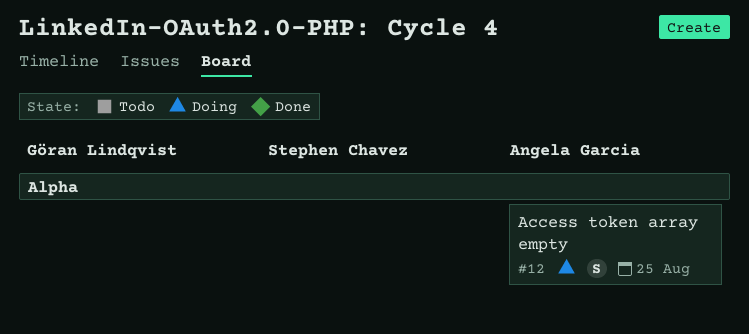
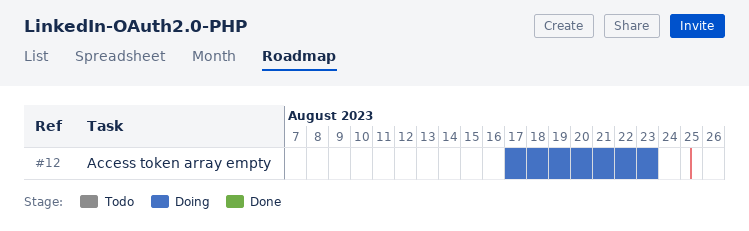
#12, due: Aug 25 -> Aug 23

